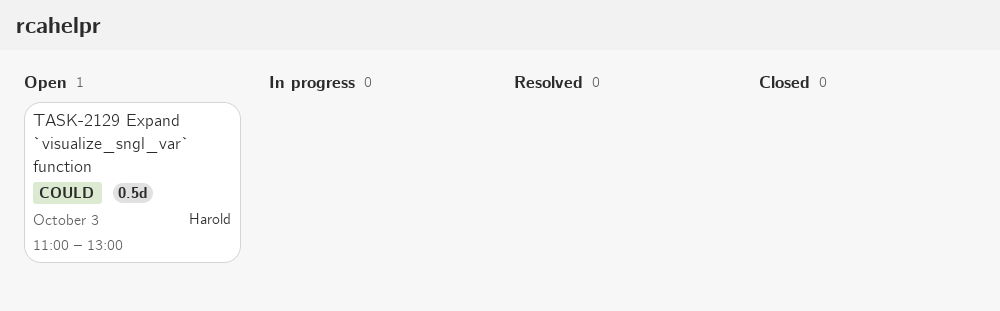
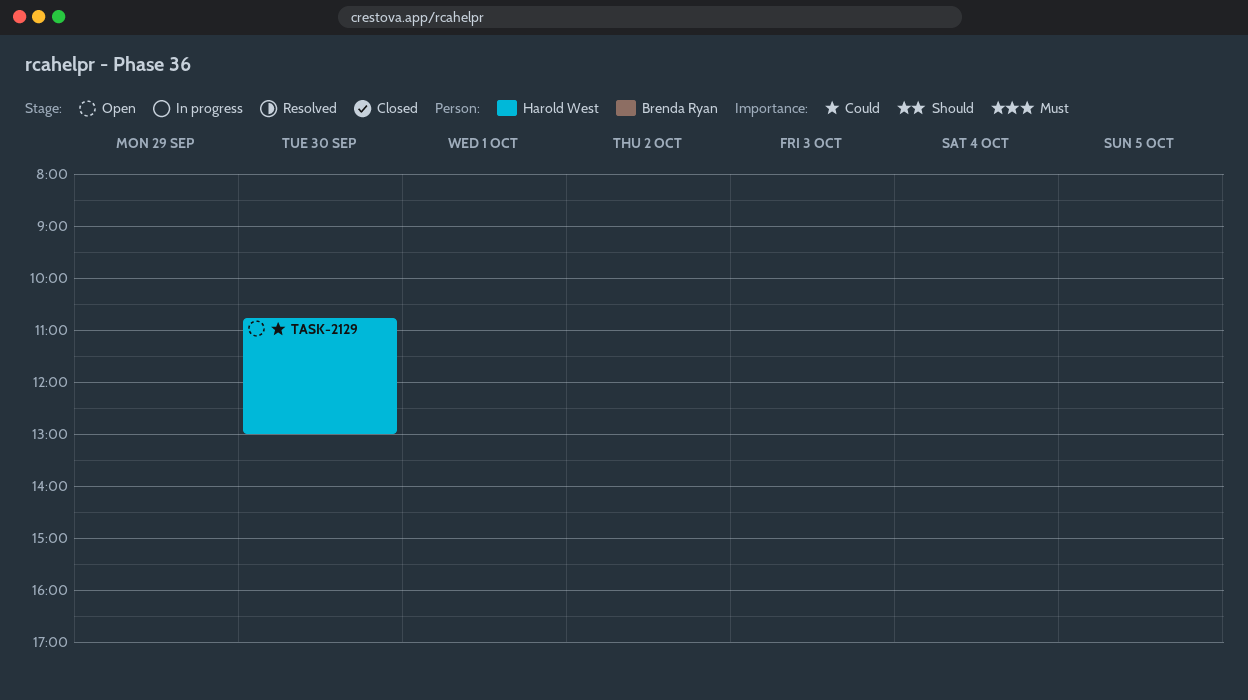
TASK-2129, day: Oct 3 -> Sep 30
TASK-2129, begins: 11:00 -> 10:45

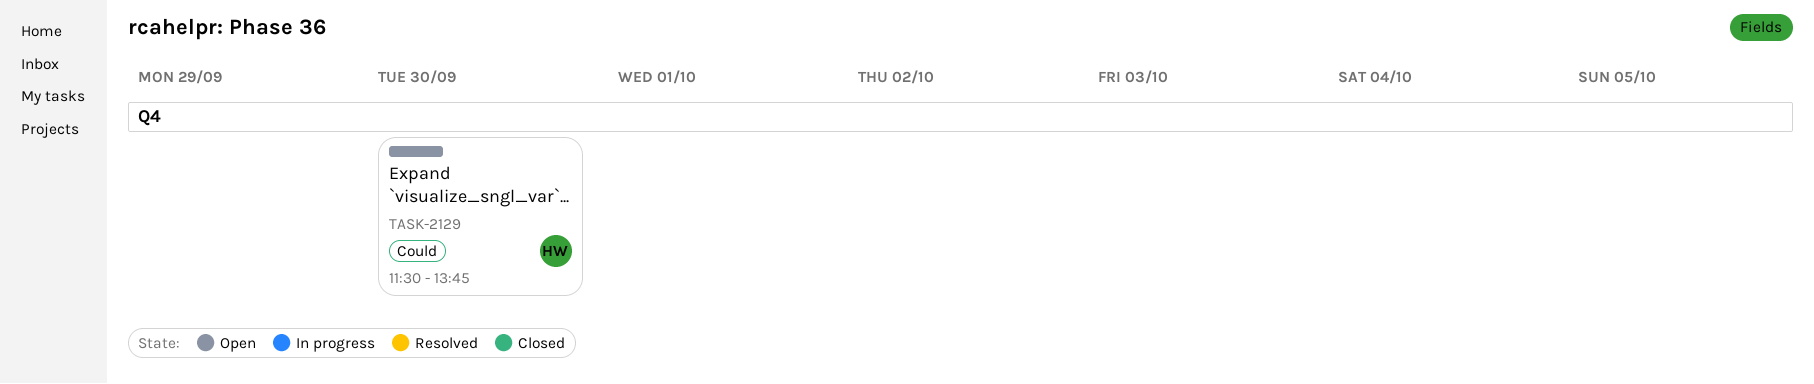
TASK-2129, begins: 10:45 -> 11:30
TASK-2129, ends: 13:00 -> 13:45

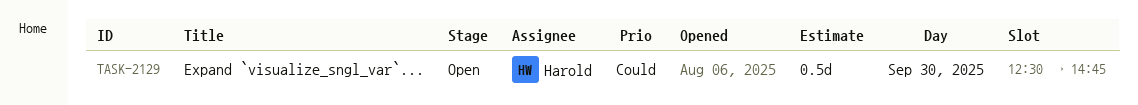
TASK-2129, begins: 11:30 -> 12:30
TASK-2129, ends: 13:45 -> 14:45

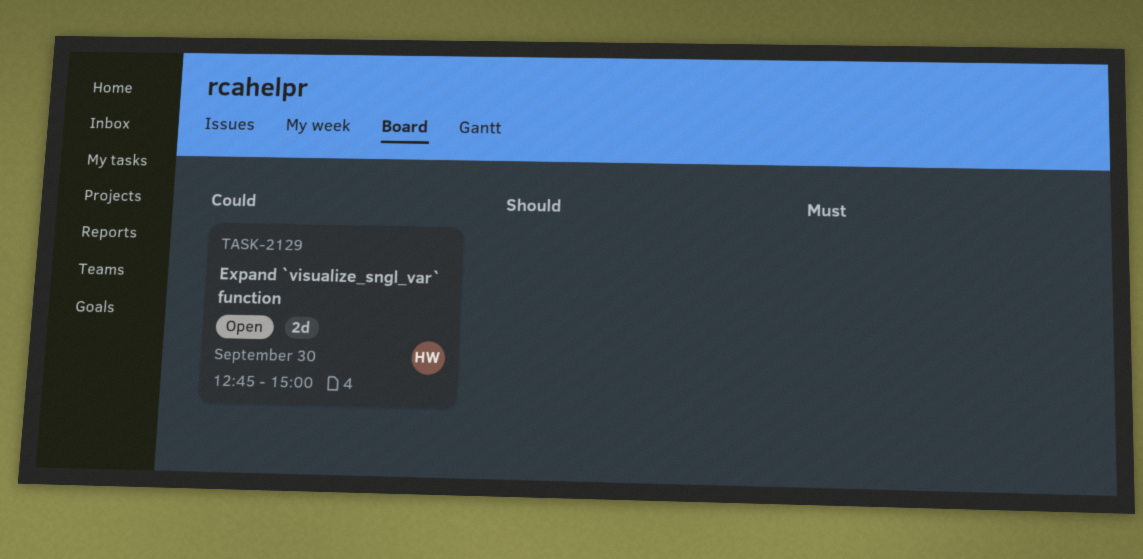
TASK-2129, estimate: 0.5d -> 2d
TASK-2129, begins: 12:30 -> 12:45
TASK-2129, ends: 14:45 -> 15:00

